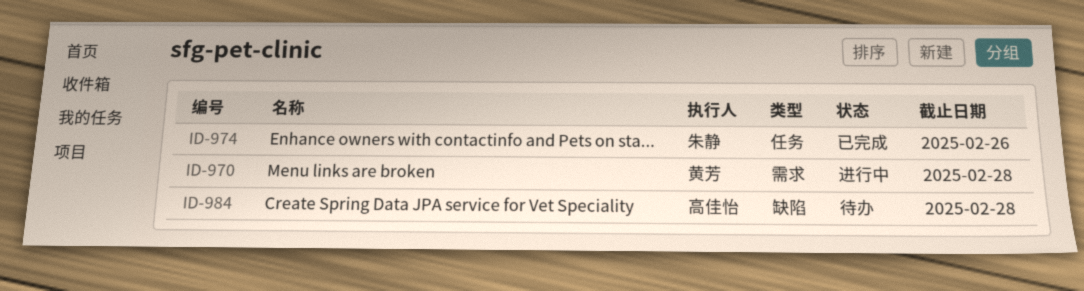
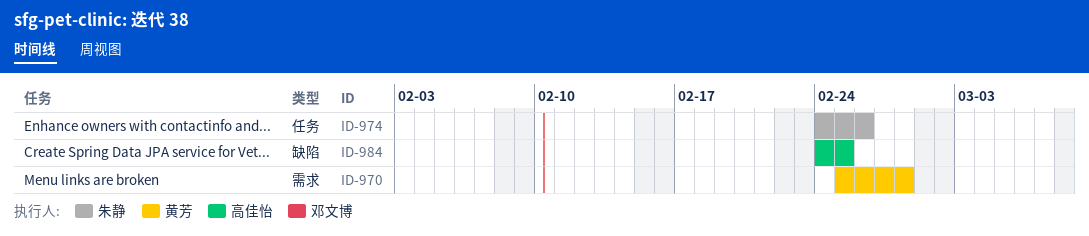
ID-984, due: Feb 28 -> Feb 25

